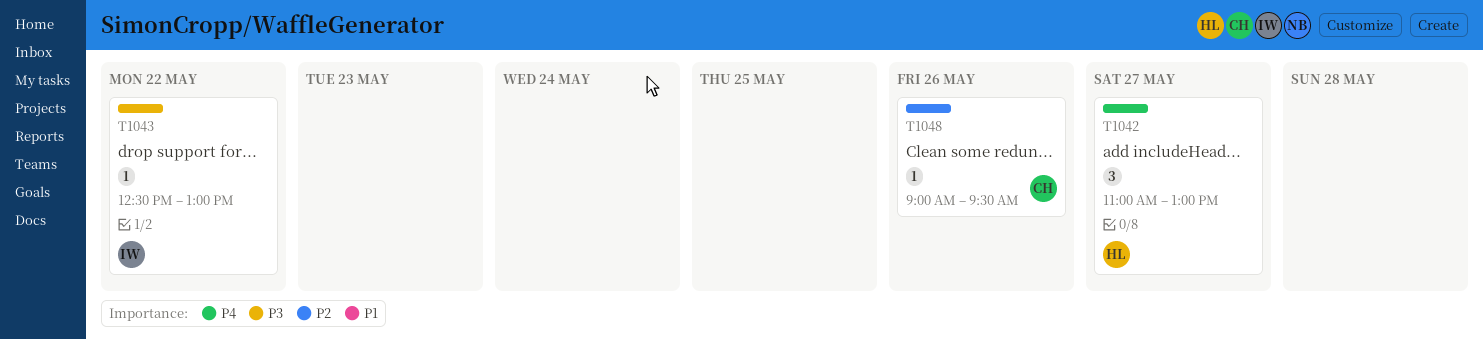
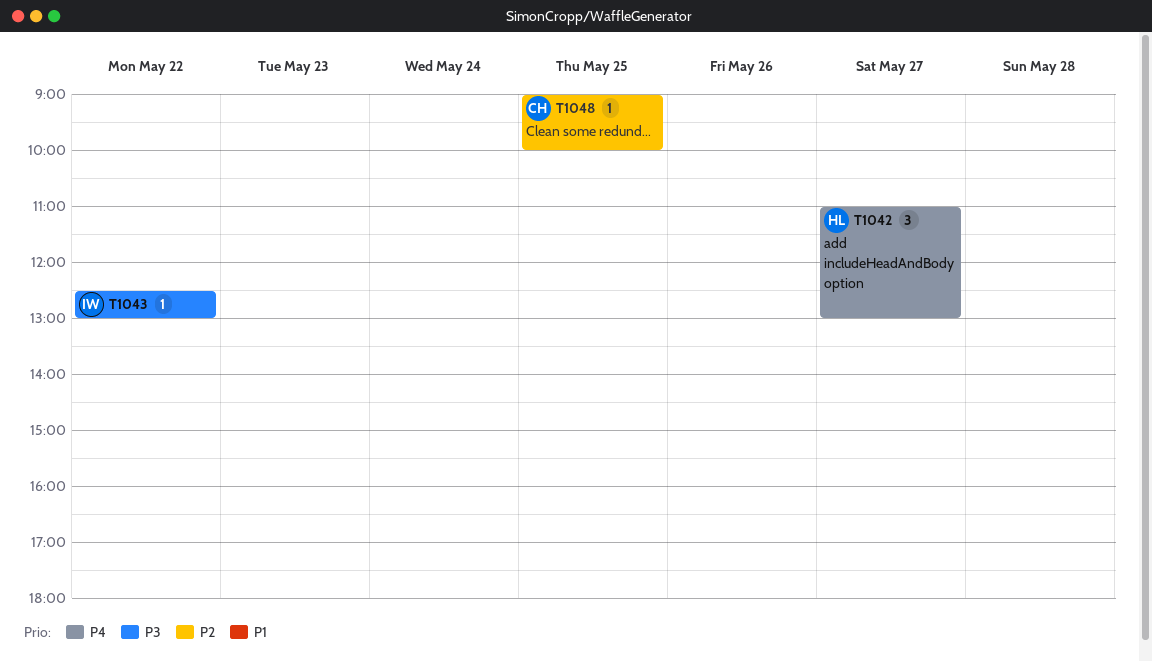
T1048, day: May 26 -> May 25
T1048, ends: 09:30 -> 10:00

